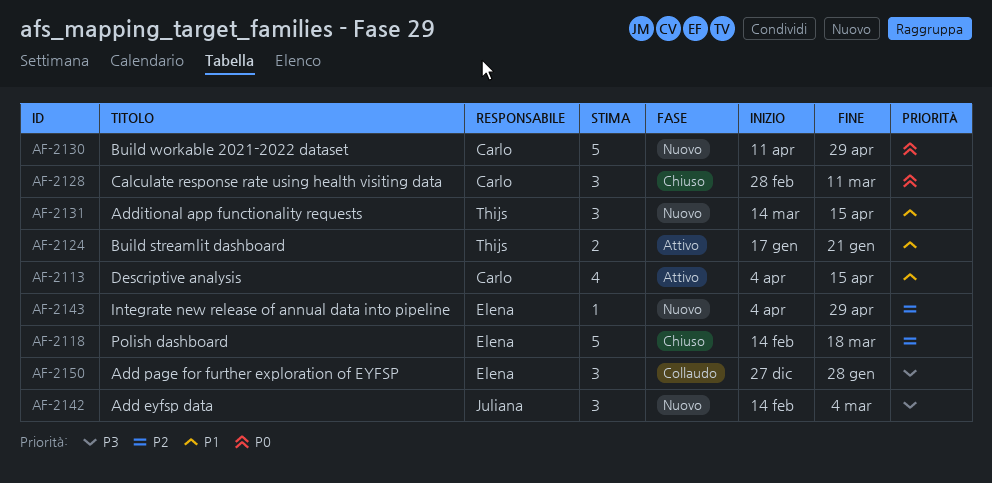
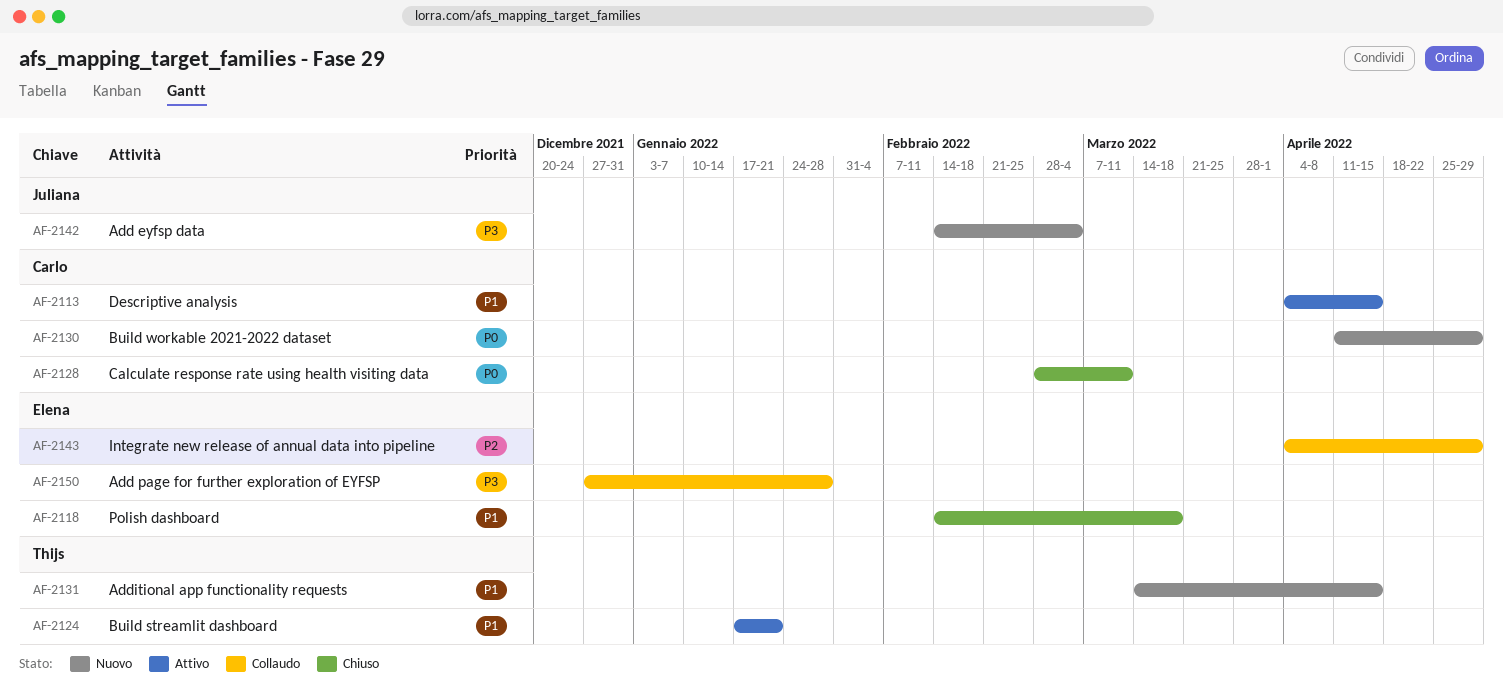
AF-2118, priority: P2 -> P1
AF-2143, status: Nuovo -> Collaudo

